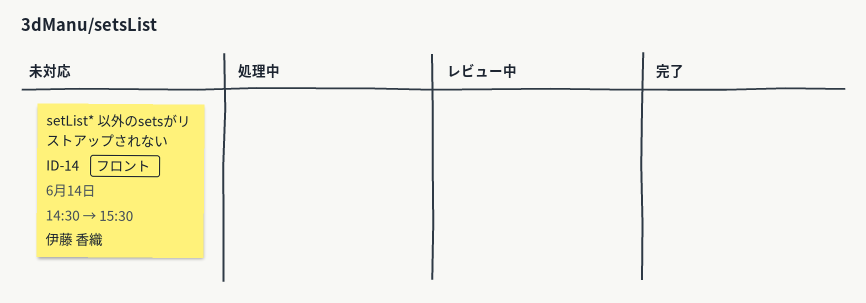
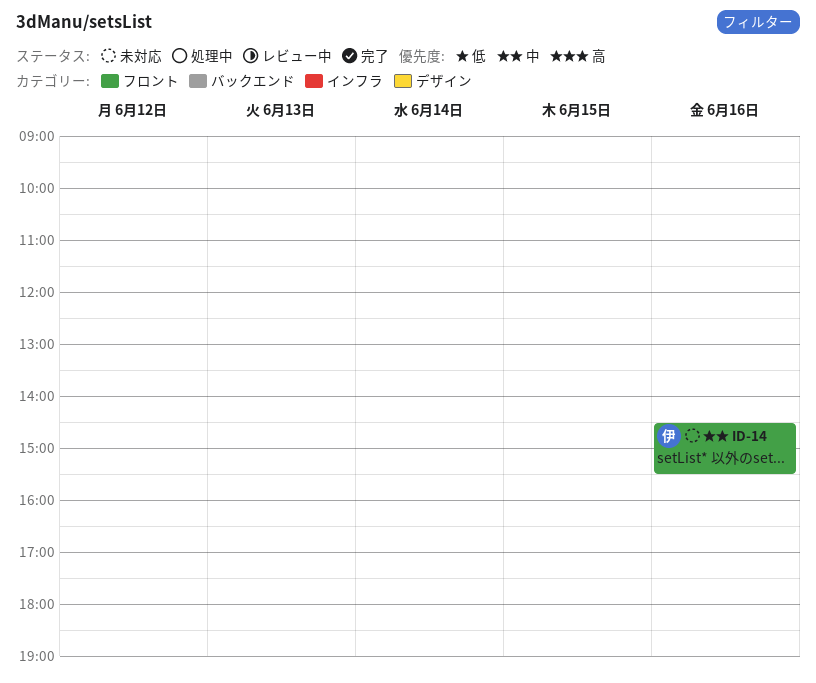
ID-14, day: Jun 14 -> Jun 16

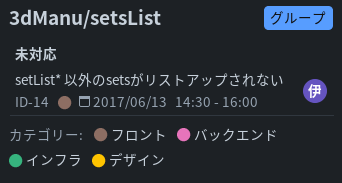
ID-14, day: Jun 16 -> Jun 13
ID-14, ends: 15:30 -> 16:00

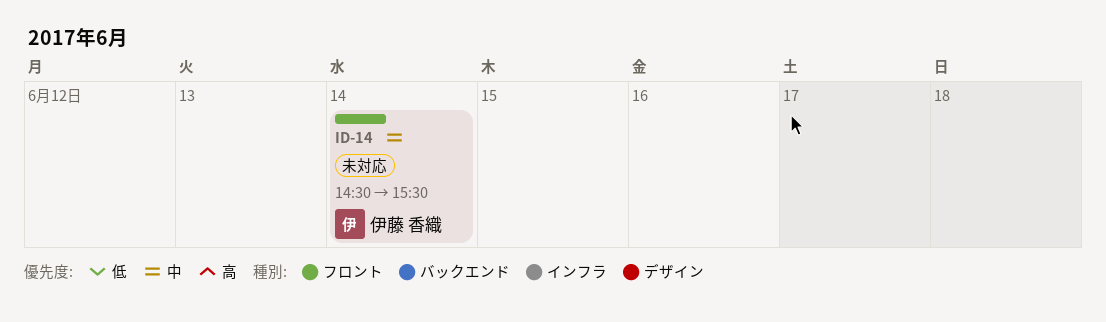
ID-14, day: Jun 13 -> Jun 14
ID-14, ends: 16:00 -> 15:30

